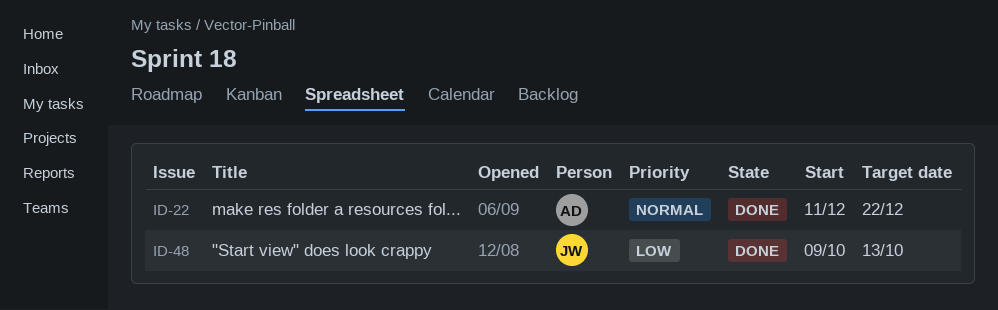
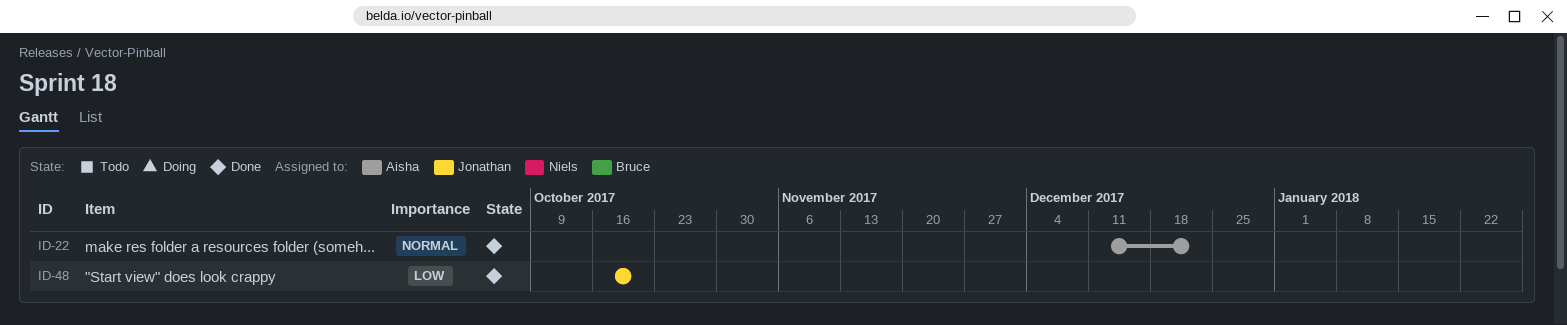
ID-48, start: Oct 9 -> Oct 16
ID-48, due: Oct 13 -> Oct 20

